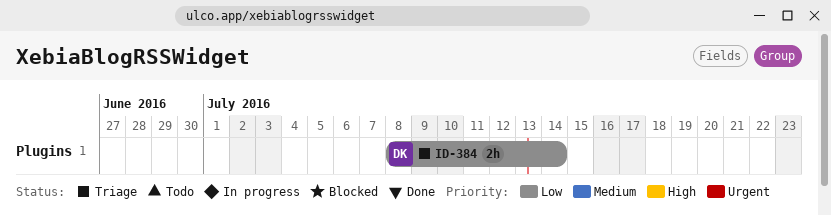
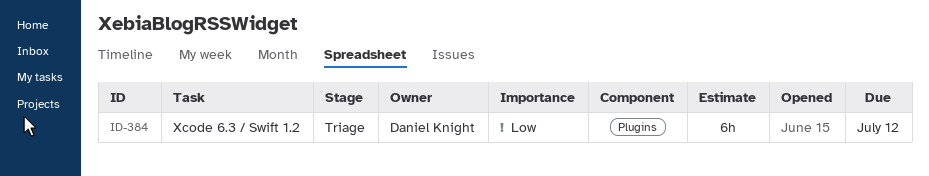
ID-384, estimate: 2h -> 6h
ID-384, due: Jul 14 -> Jul 12

